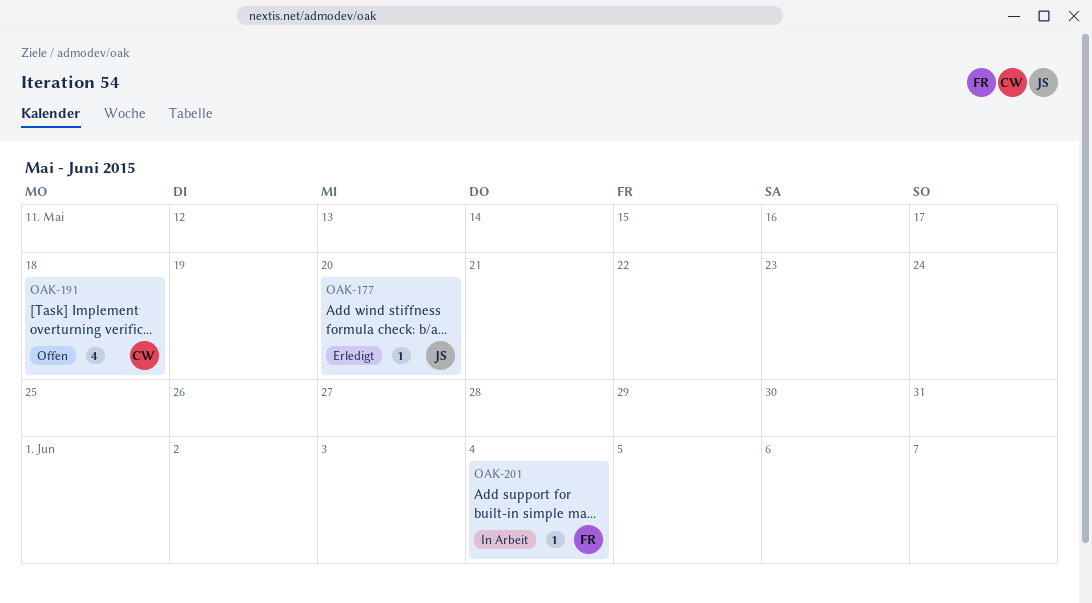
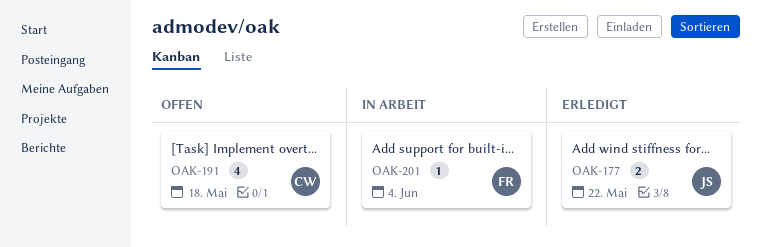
OAK-177, estimate: 1 -> 2
OAK-177, due: May 20 -> May 22

